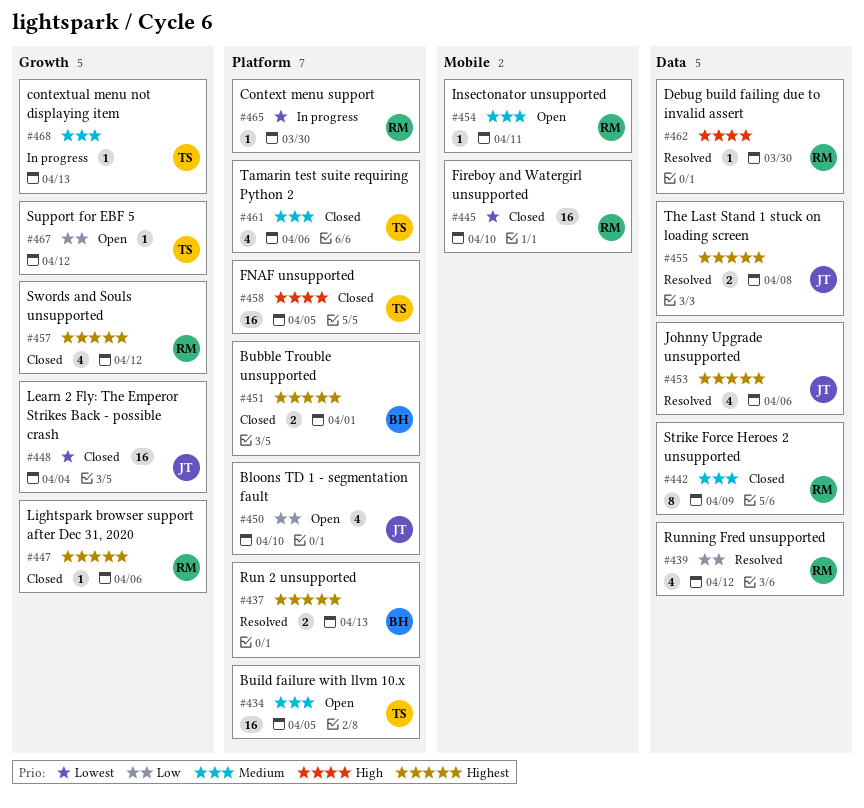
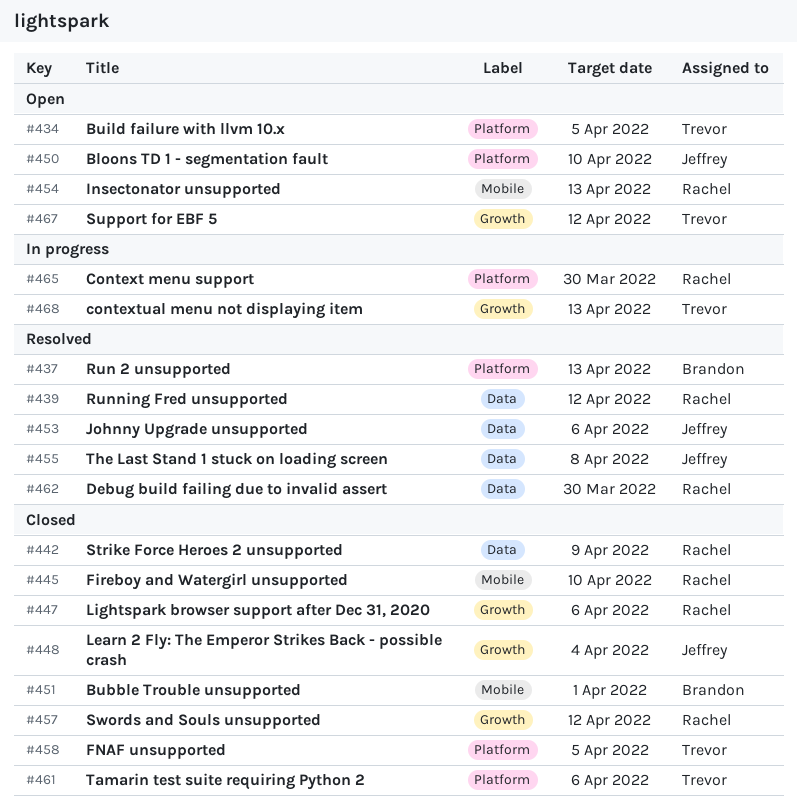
#451, label: Platform -> Mobile
#454, due: Apr 11 -> Apr 13

